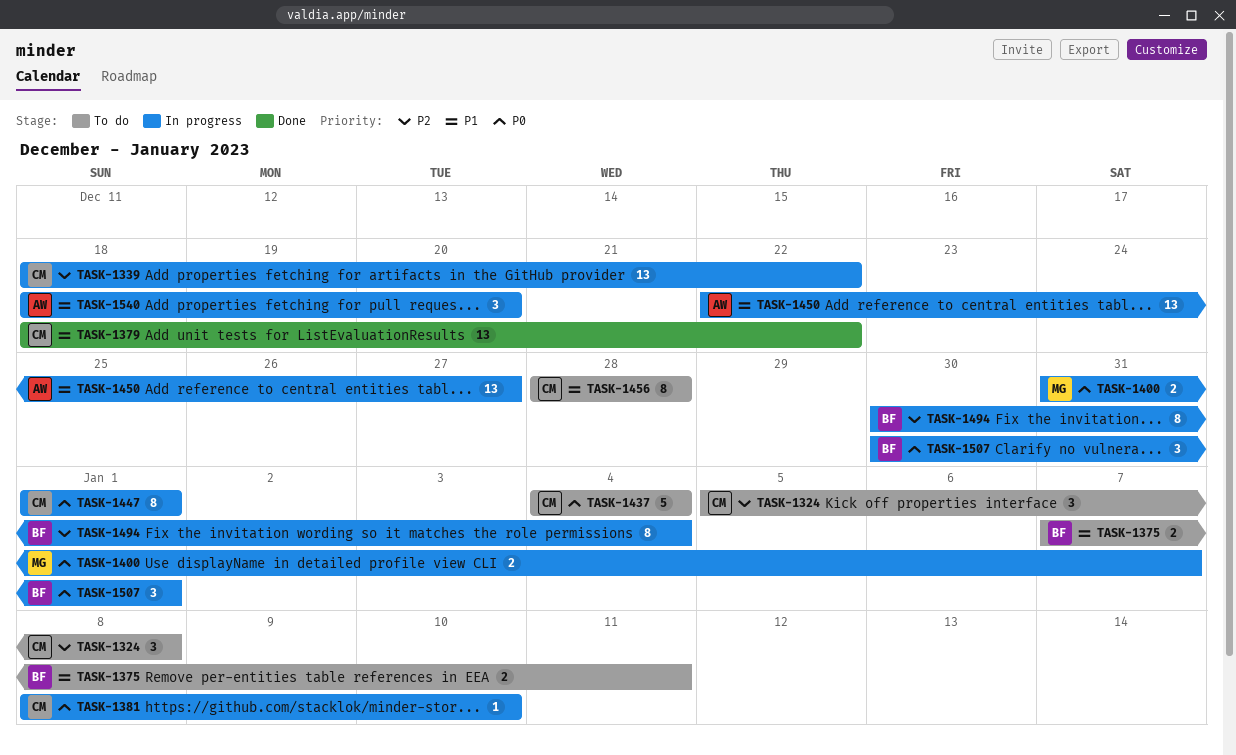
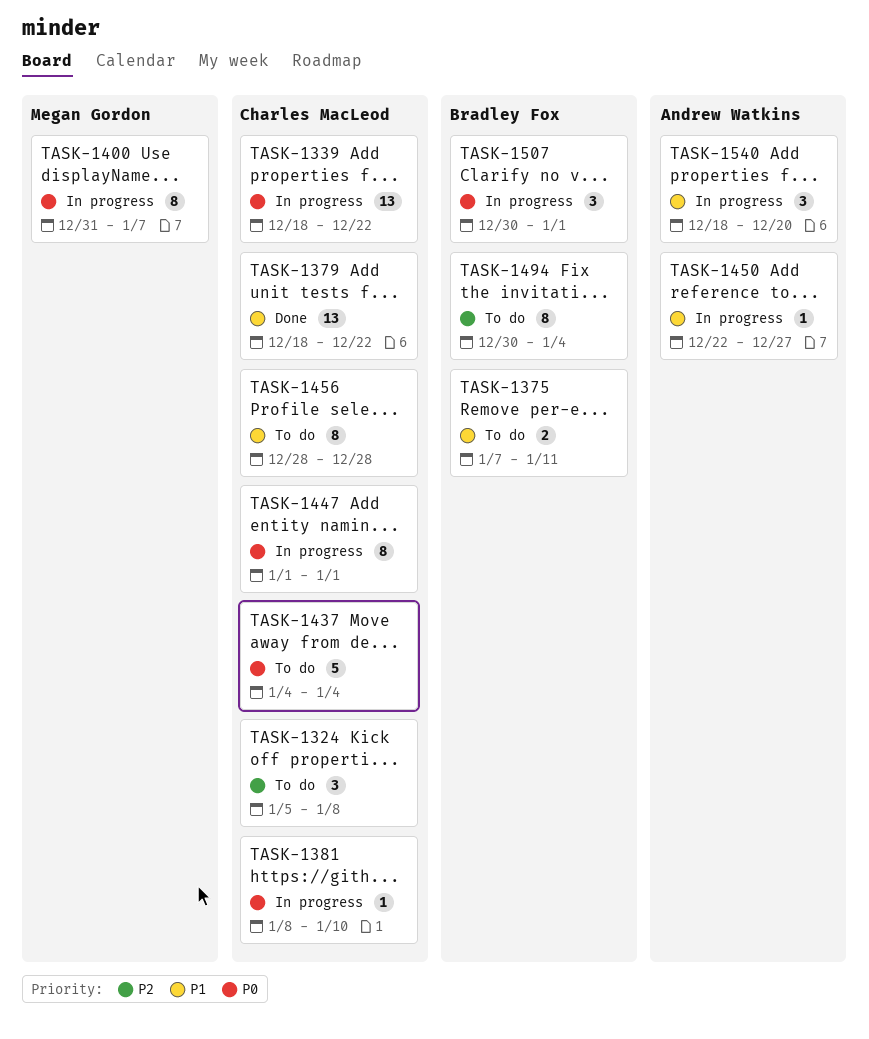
TASK-1339, priority: P2 -> P0
TASK-1400, estimate: 2 -> 8
TASK-1450, estimate: 13 -> 1
TASK-1494, status: In progress -> To do

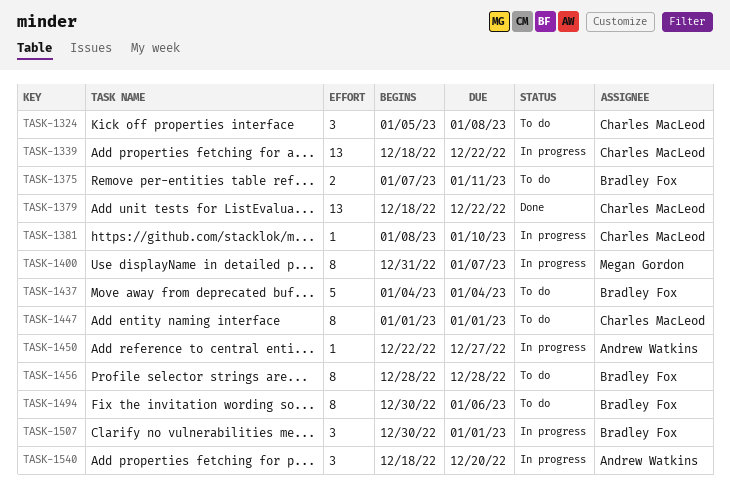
TASK-1437, owner: Charles MacLeod -> Bradley Fox
TASK-1447, status: In progress -> To do
TASK-1456, owner: Charles MacLeod -> Bradley Fox
TASK-1494, due: Jan 4 -> Jan 6

